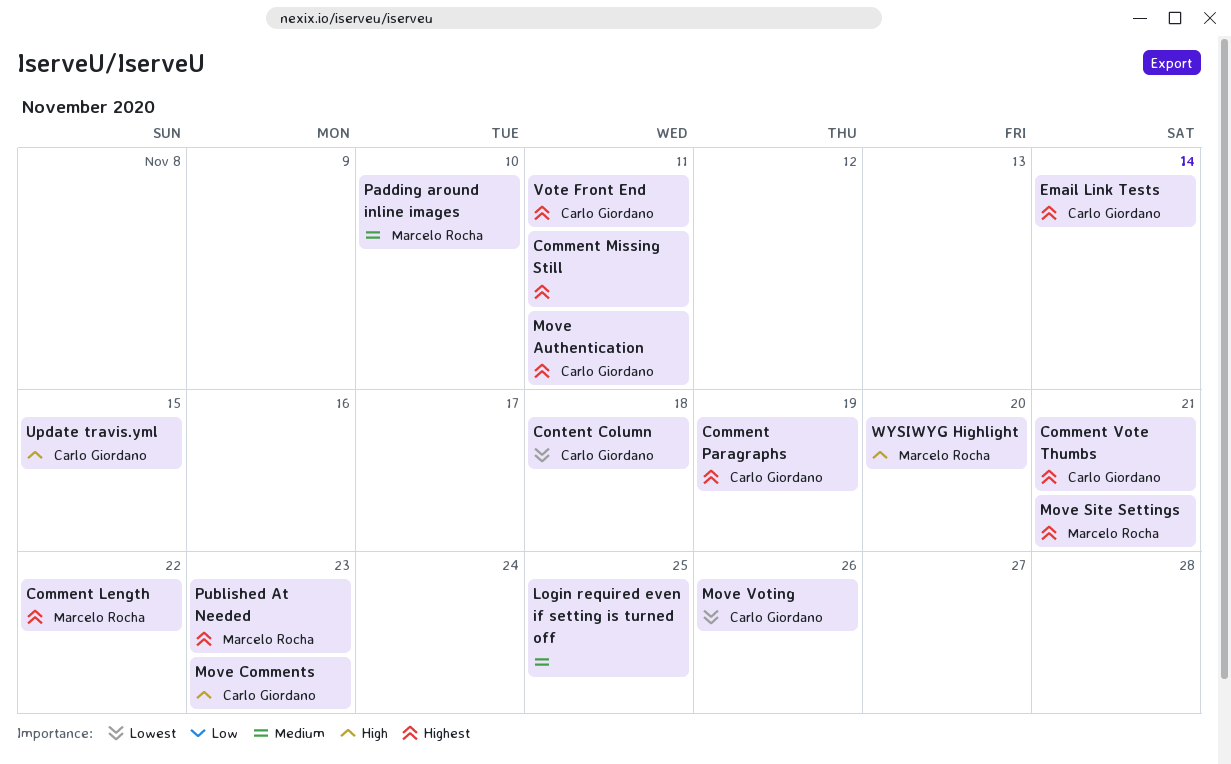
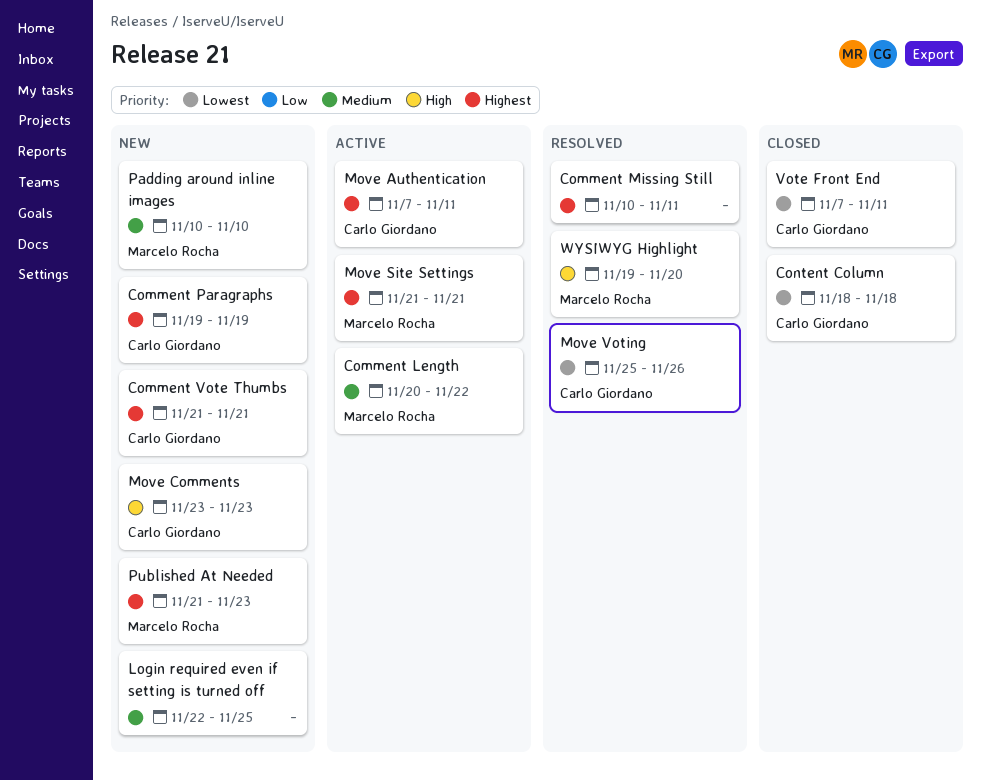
Comment Length, priority: Highest -> Medium
Email Link Tests: present -> none
Update travis.yml: present -> none
Vote Front End, priority: Highest -> Lowest

